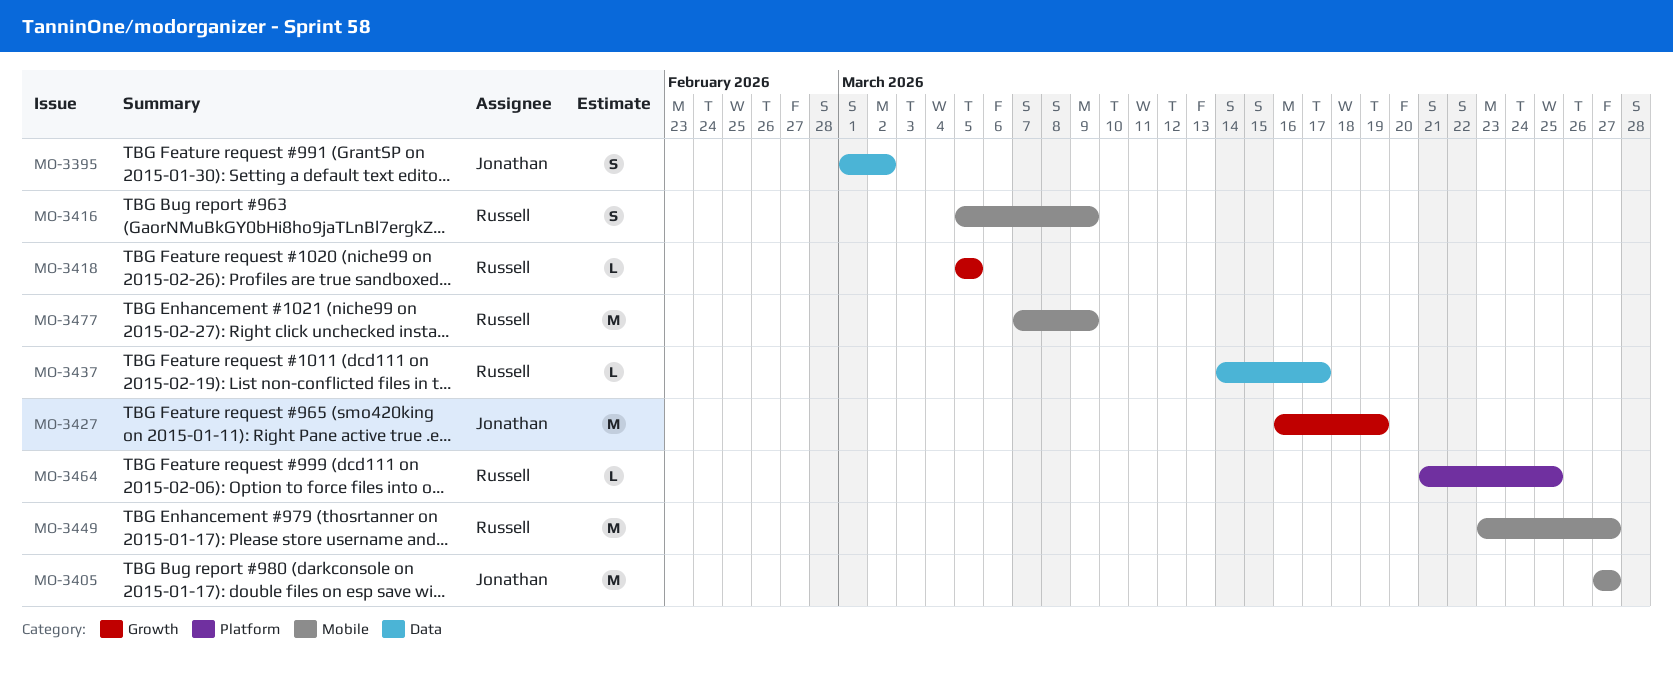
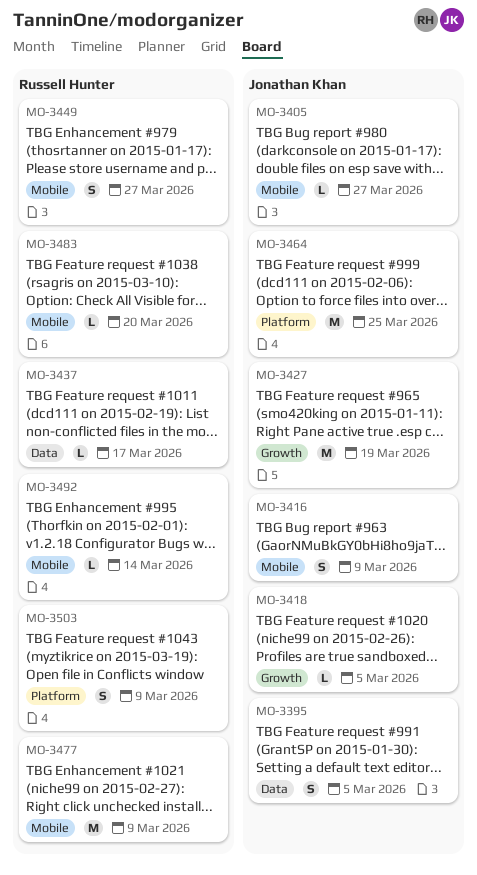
MO-3395, due: Mar 2 -> Mar 5
MO-3405, estimate: M -> L
MO-3416, owner: Russell Hunter -> Jonathan Khan
MO-3418, owner: Russell Hunter -> Jonathan Khan
MO-3449, estimate: M -> S
MO-3464, owner: Russell Hunter -> Jonathan Khan
MO-3464, estimate: L -> M
MO-3483: none -> present
MO-3492: none -> present
MO-3503: none -> present

